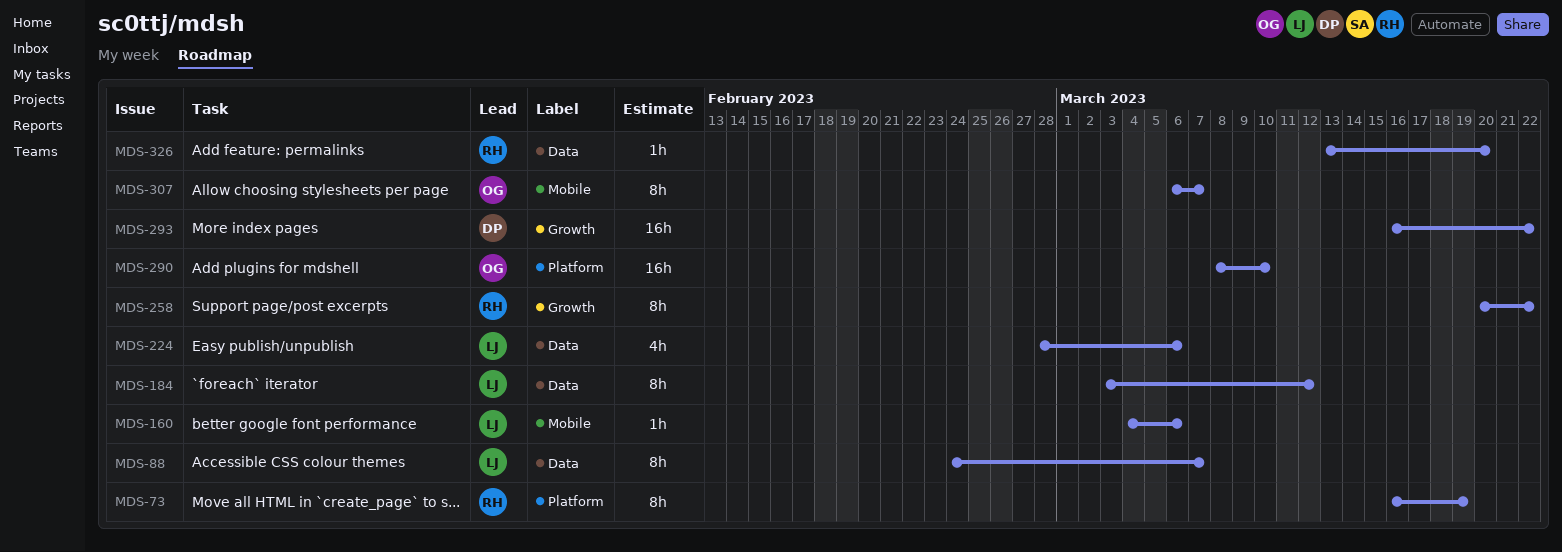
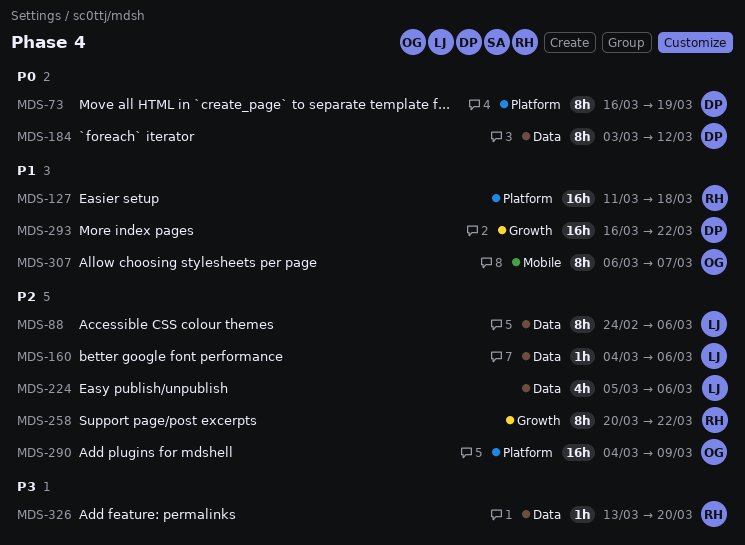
MDS-73, owner: RH -> DP
MDS-88, due: Mar 7 -> Mar 6
MDS-127: none -> present
MDS-160, label: Mobile -> Data
MDS-184, owner: LJ -> DP
MDS-224, start: Feb 28 -> Mar 5
MDS-290, start: Mar 8 -> Mar 4
MDS-290, due: Mar 10 -> Mar 9

